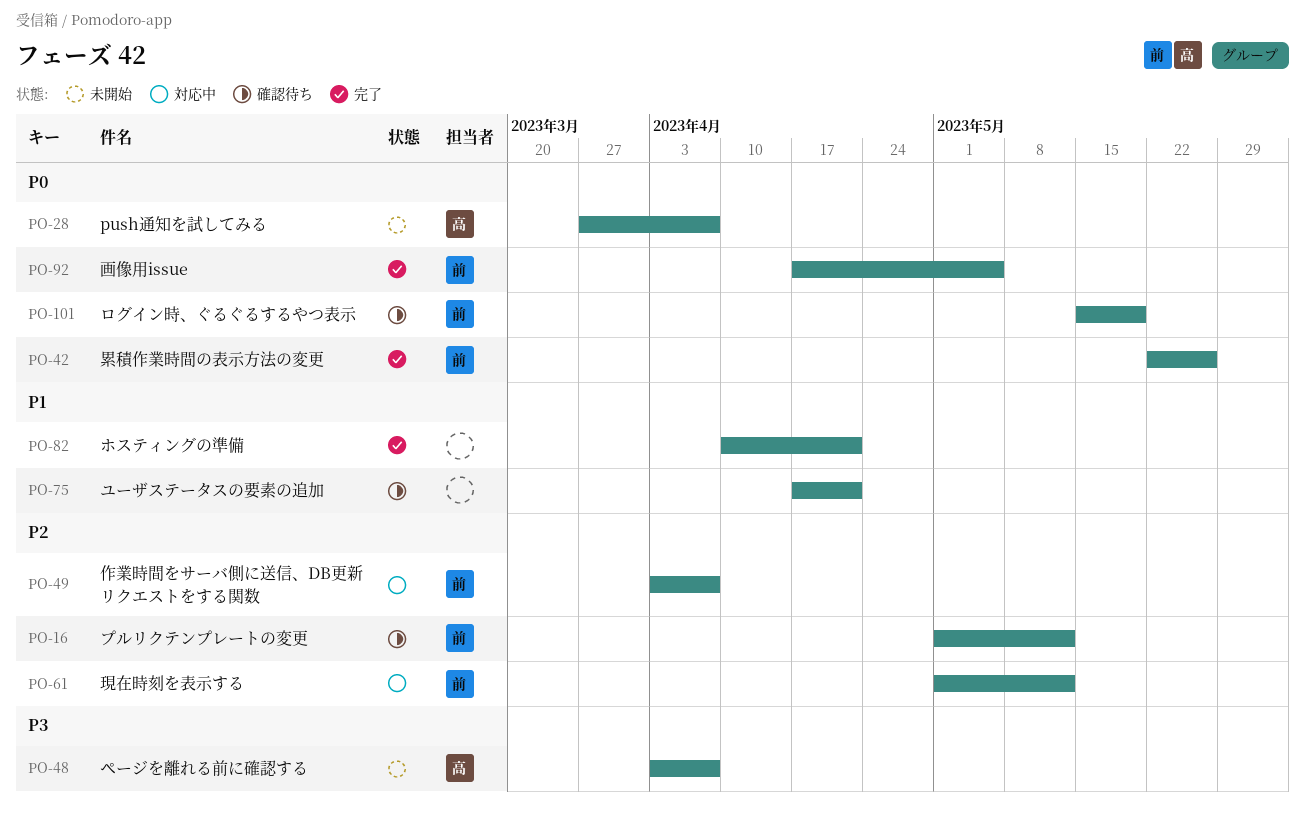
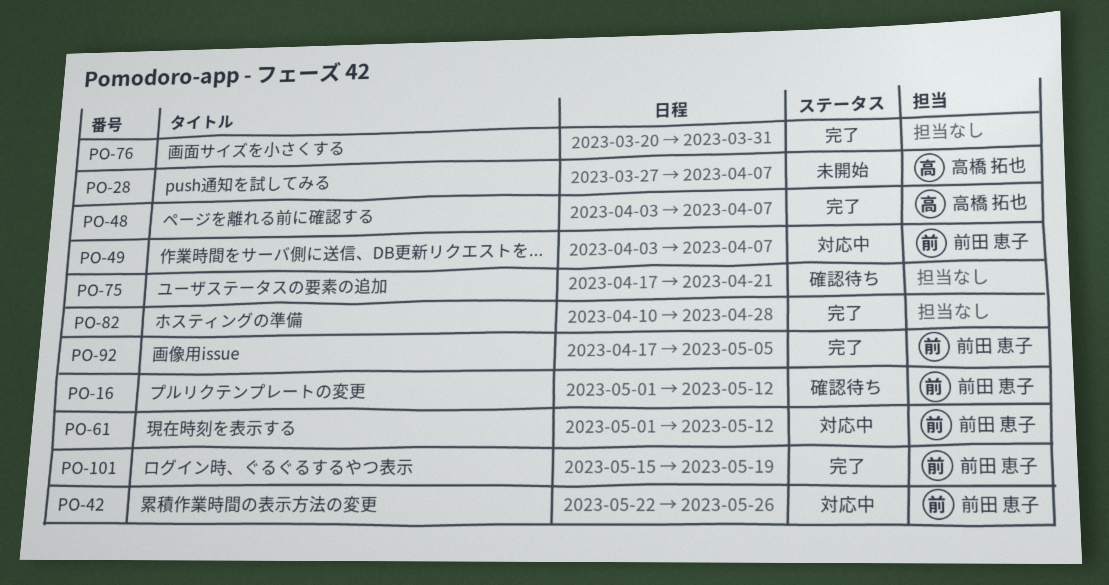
PO-42, status: 完了 -> 対応中
PO-48, status: 未開始 -> 完了
PO-76: none -> present
PO-82, due: Apr 21 -> Apr 28
PO-101, status: 確認待ち -> 完了

